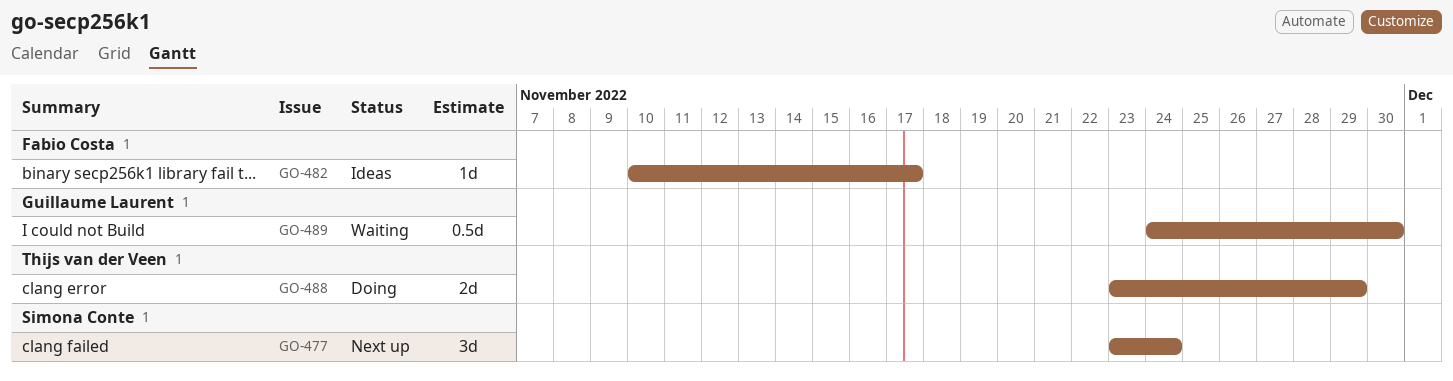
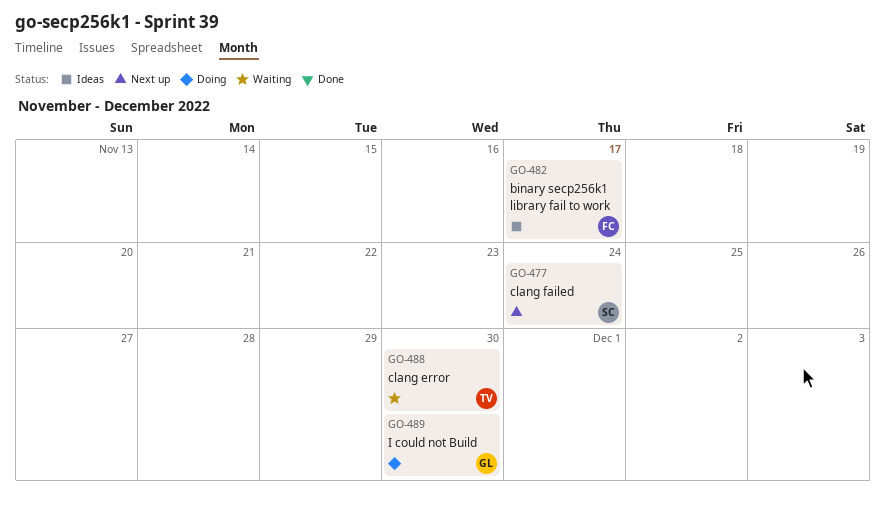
GO-488, status: Doing -> Waiting
GO-488, due: Nov 29 -> Nov 30
GO-489, status: Waiting -> Doing

